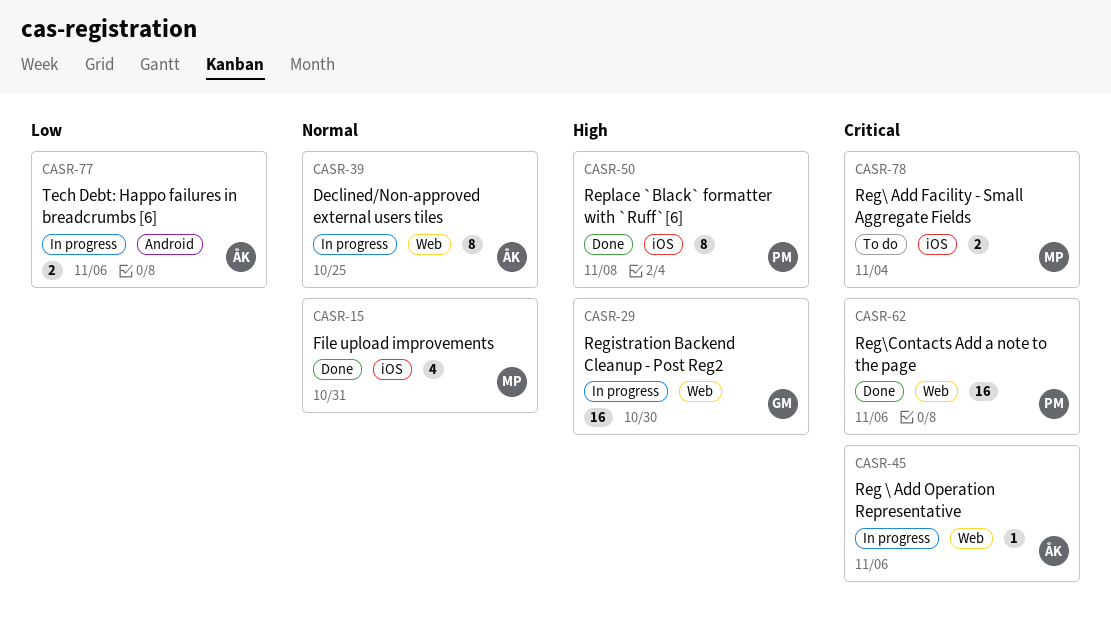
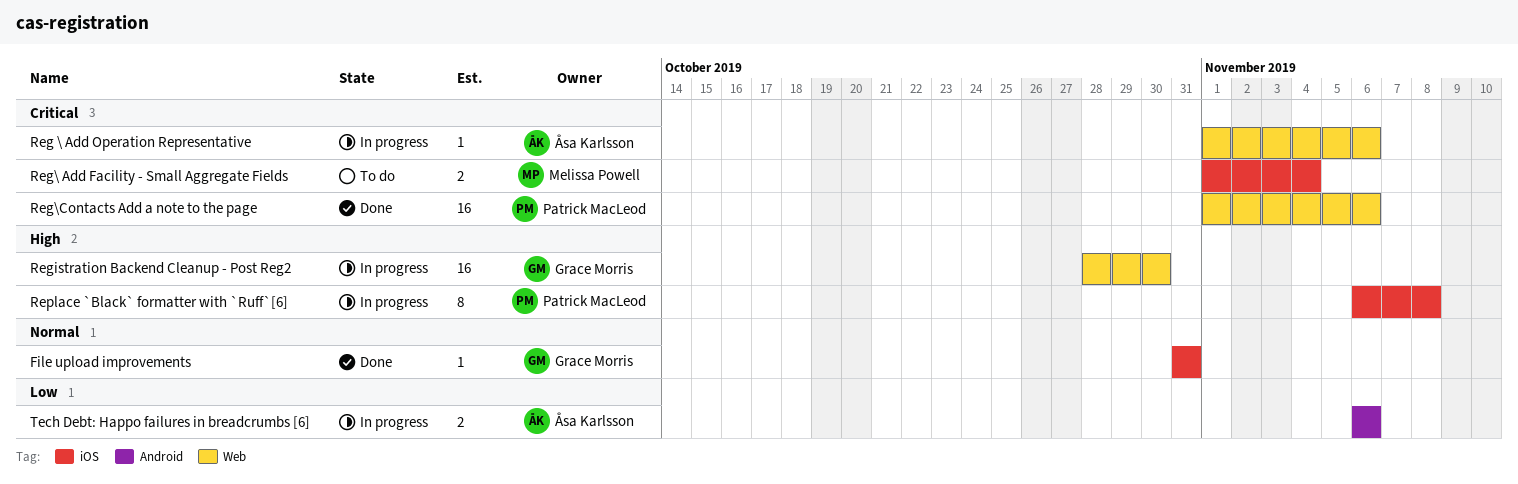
Declined/Non-approved external users tiles: present -> none
File upload improvements, owner: Melissa Powell -> Grace Morris
File upload improvements, estimate: 4 -> 1
Replace `Black` formatter with `Ruff`[6], status: Done -> In progress

